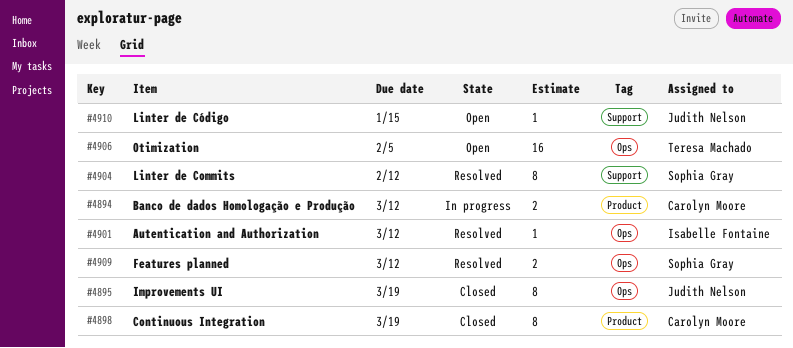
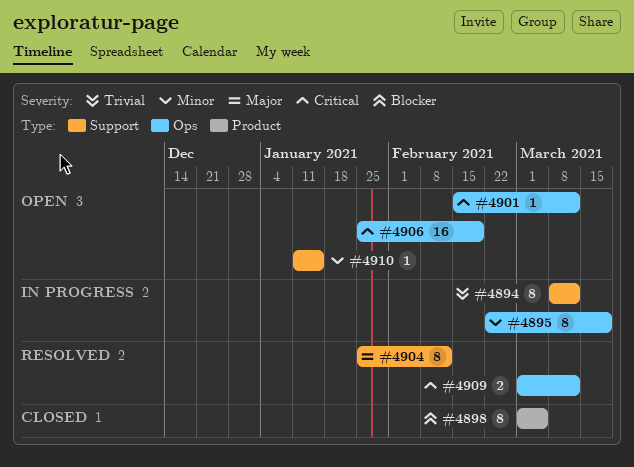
#4894, label: Product -> Support
#4894, estimate: 2 -> 8
#4895, status: Closed -> In progress
#4898, due: Mar 19 -> Mar 5
#4901, status: Resolved -> Open
#4906, due: Feb 5 -> Feb 19

